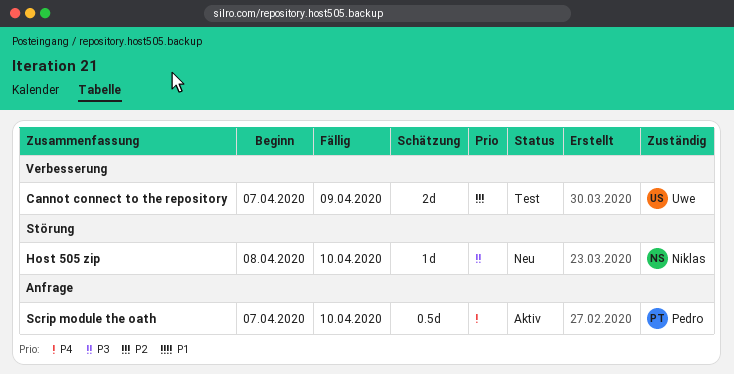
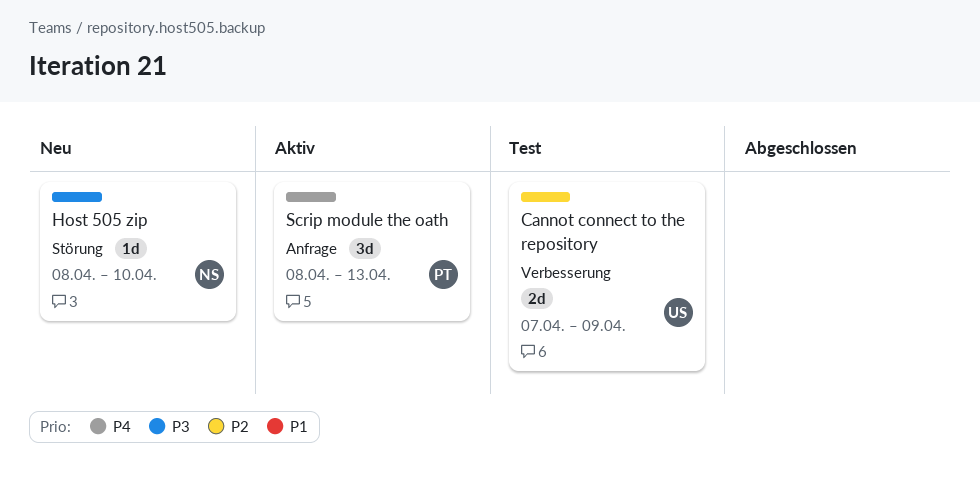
Scrip module the oath, estimate: 0.5d -> 3d
Scrip module the oath, start: Apr 7 -> Apr 8
Scrip module the oath, due: Apr 10 -> Apr 13

